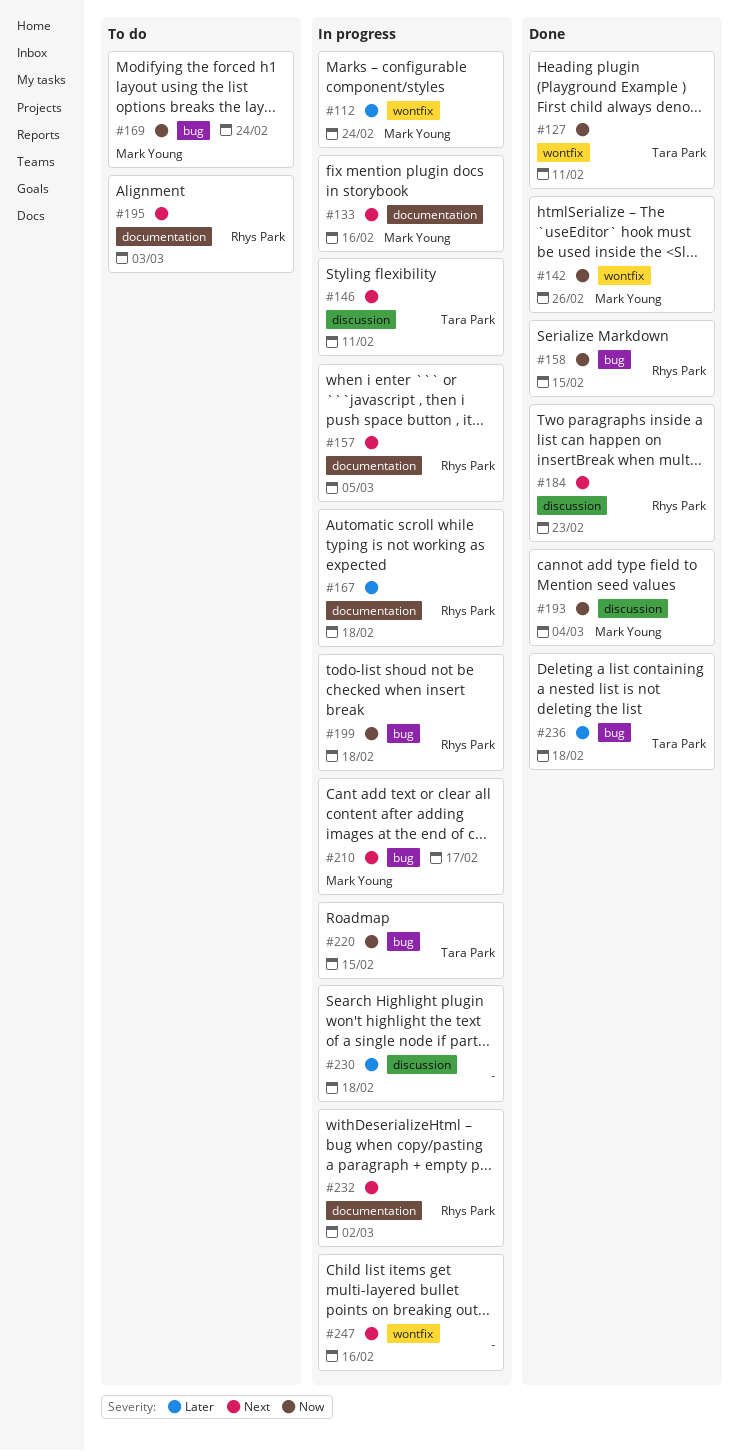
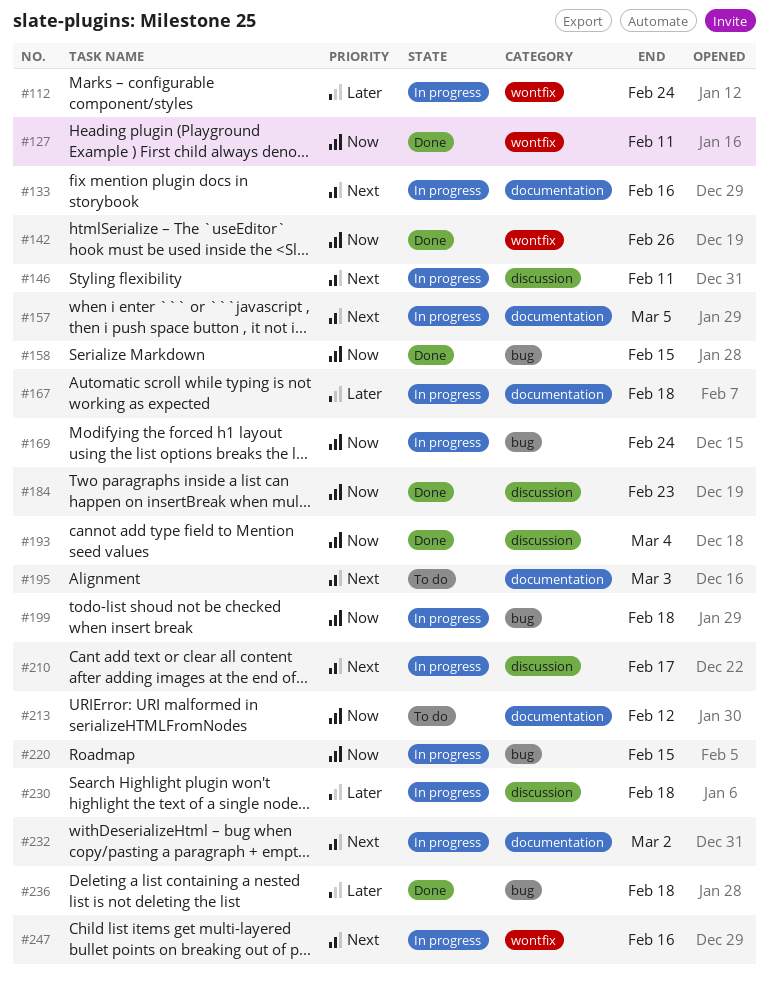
#169, status: To do -> In progress
#184, priority: Next -> Now
#210, label: bug -> discussion
#213: none -> present

